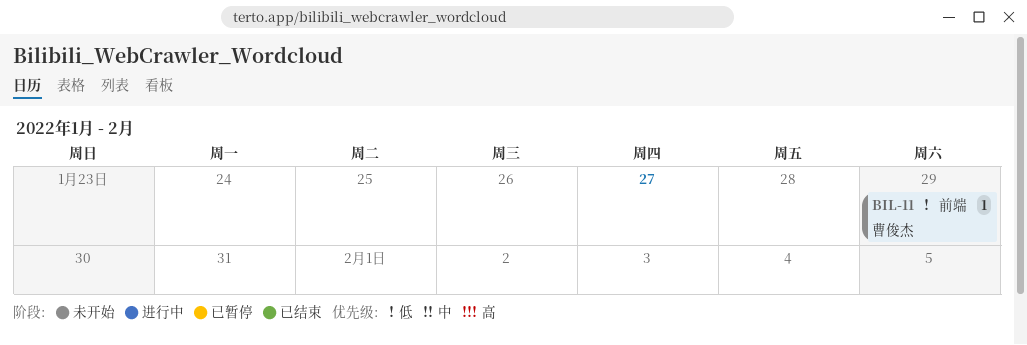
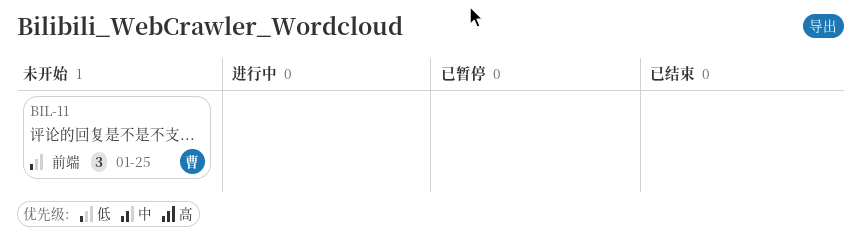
BIL-11, estimate: 1 -> 3
BIL-11, day: Jan 29 -> Jan 25

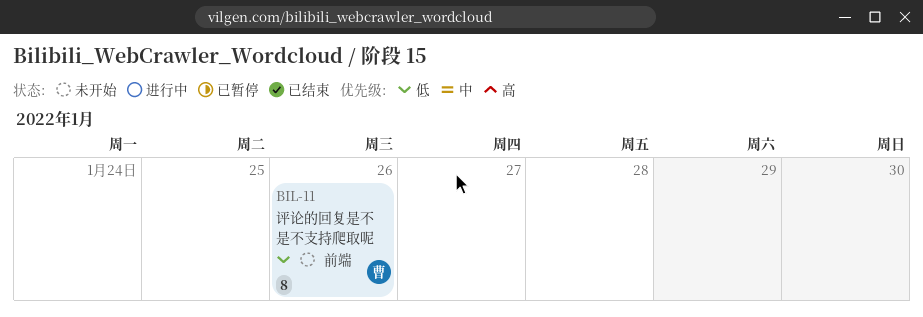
BIL-11, estimate: 3 -> 8
BIL-11, day: Jan 25 -> Jan 26

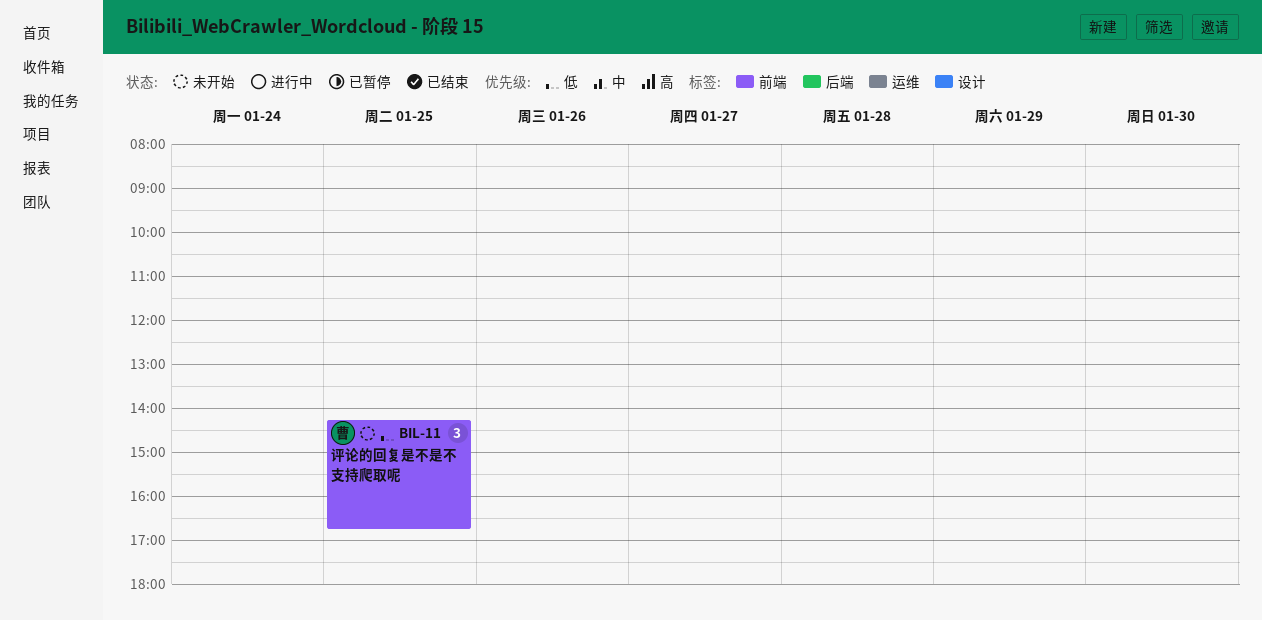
BIL-11, estimate: 8 -> 3
BIL-11, day: Jan 26 -> Jan 25

